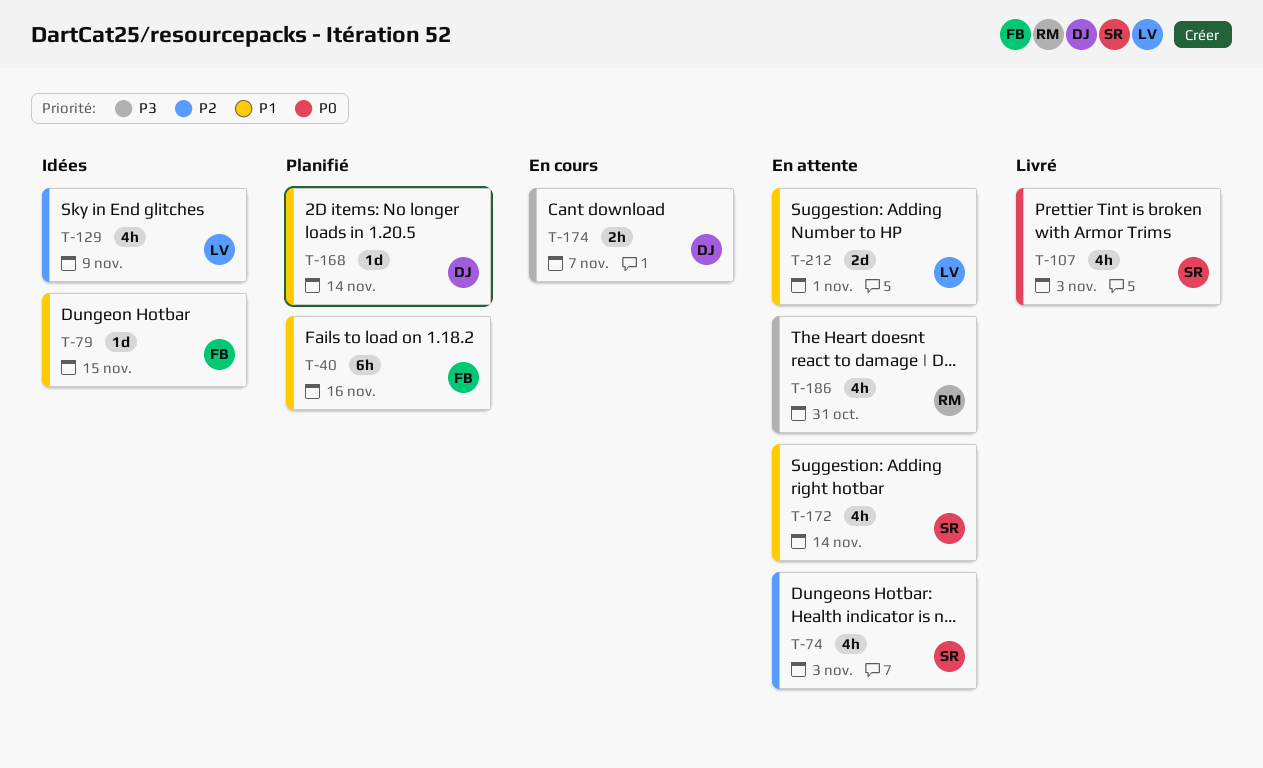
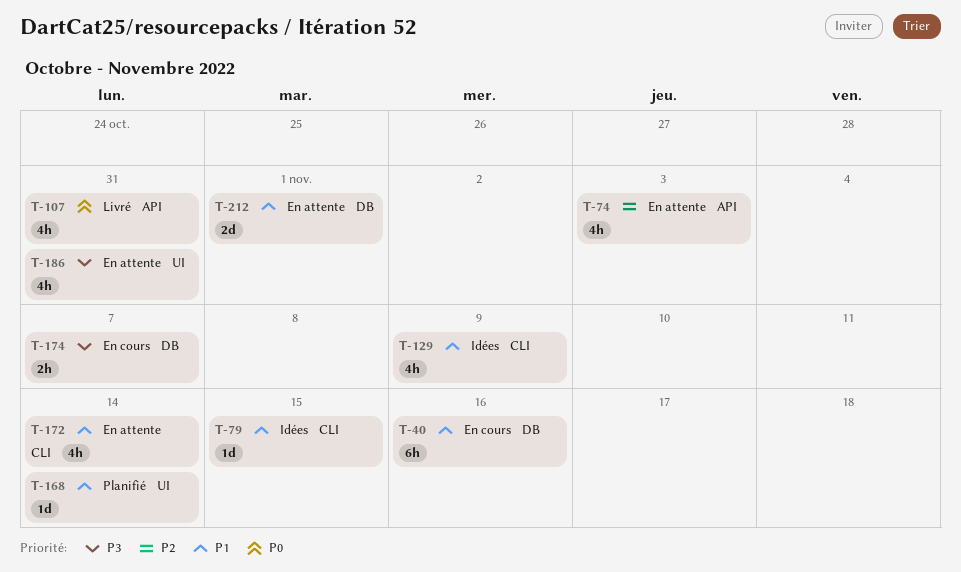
T-40, status: Planifié -> En cours
T-107, due: Nov 3 -> Oct 31
T-129, priority: P2 -> P1

